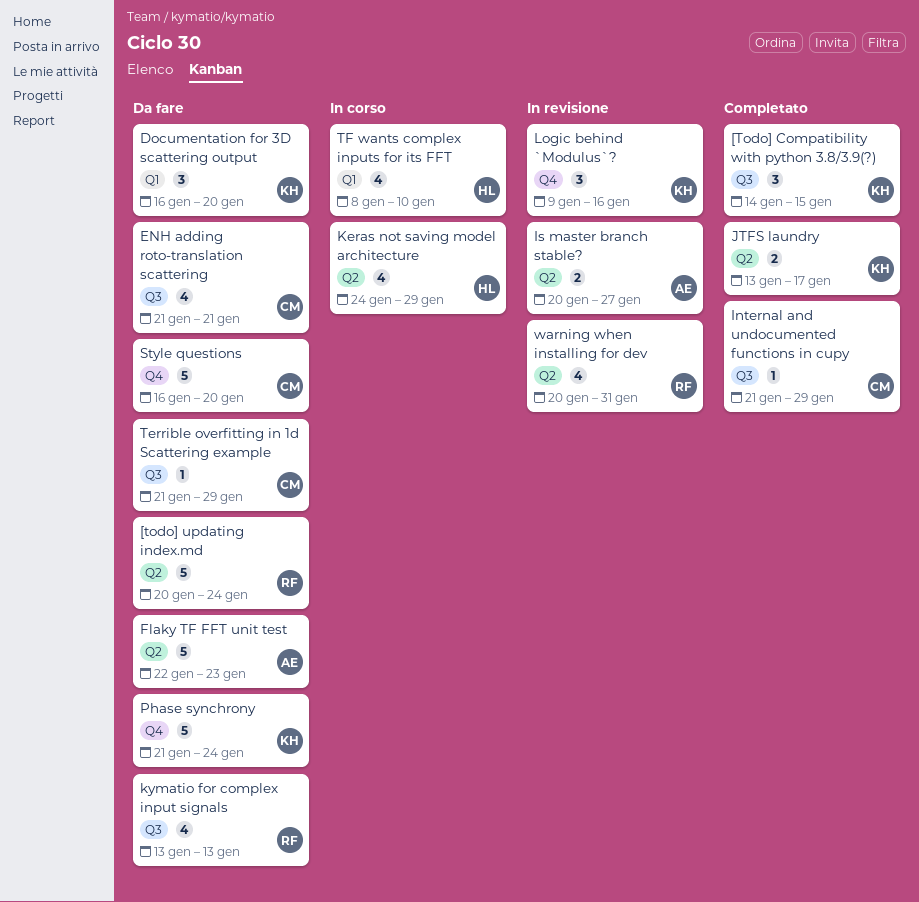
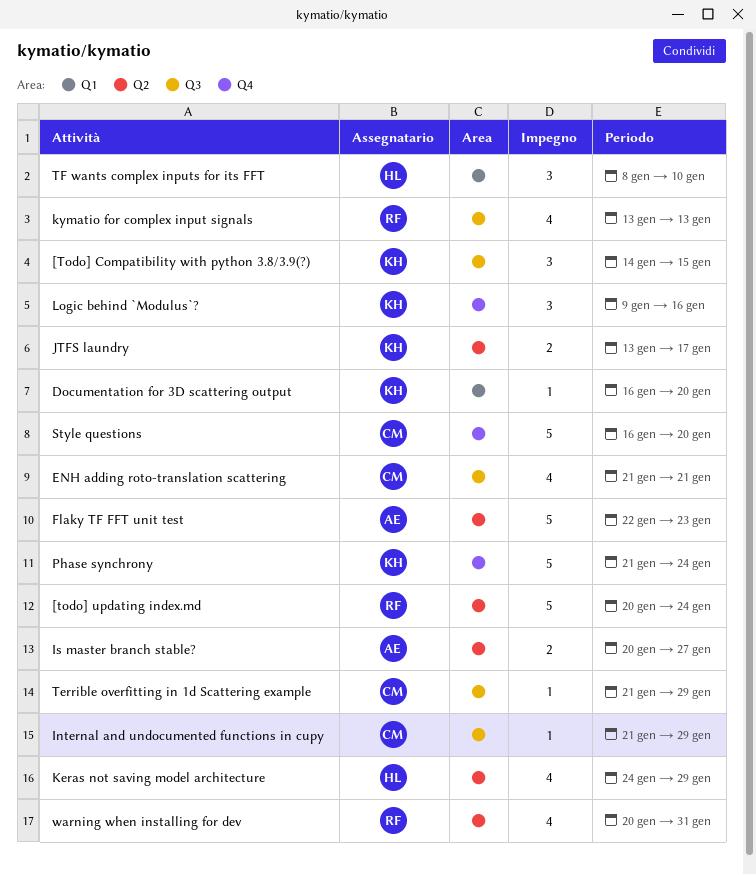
Documentation for 3D scattering output, estimate: 3 -> 1
TF wants complex inputs for its FFT, estimate: 4 -> 3

